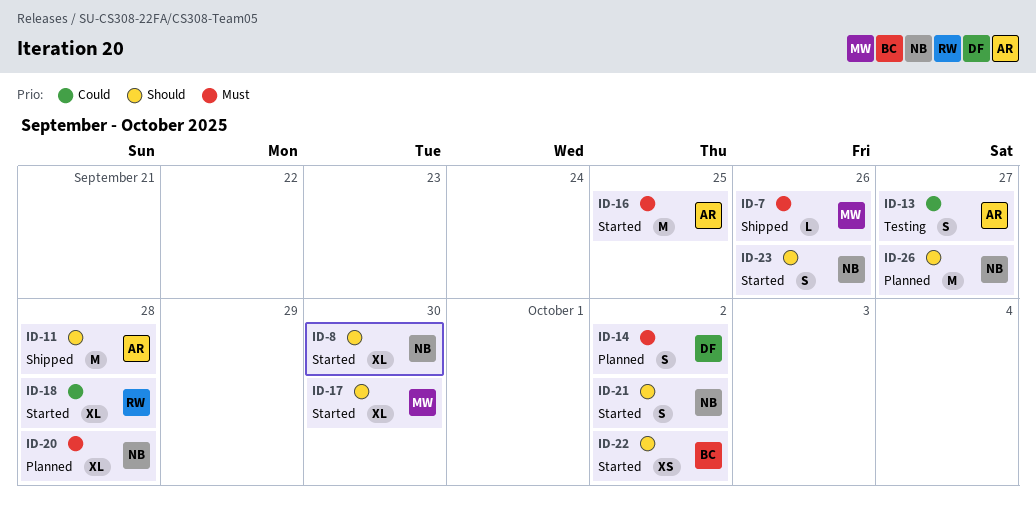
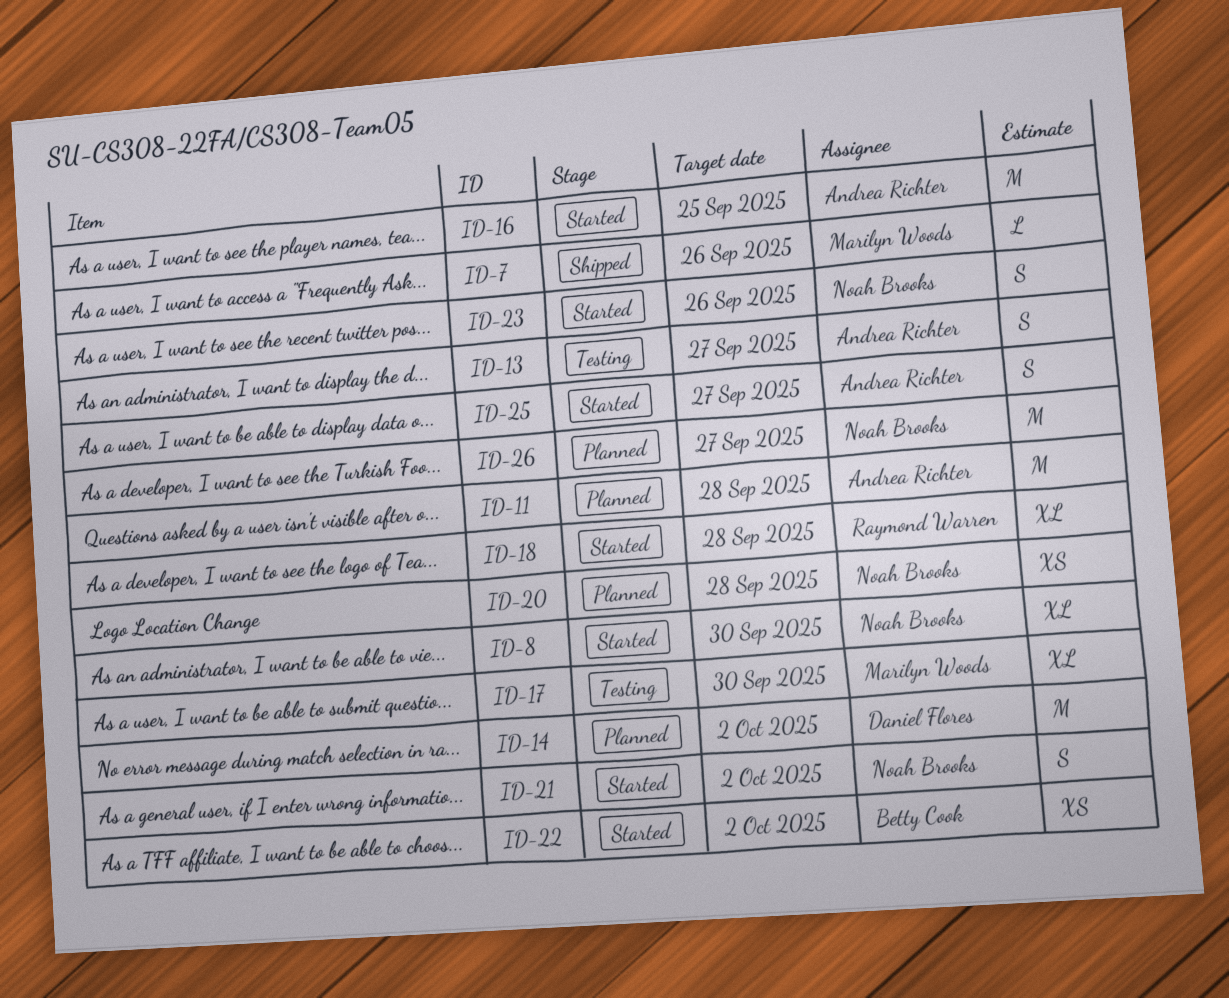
ID-11, status: Shipped -> Planned
ID-14, estimate: S -> M
ID-17, status: Started -> Testing
ID-20, estimate: XL -> XS
ID-25: none -> present

